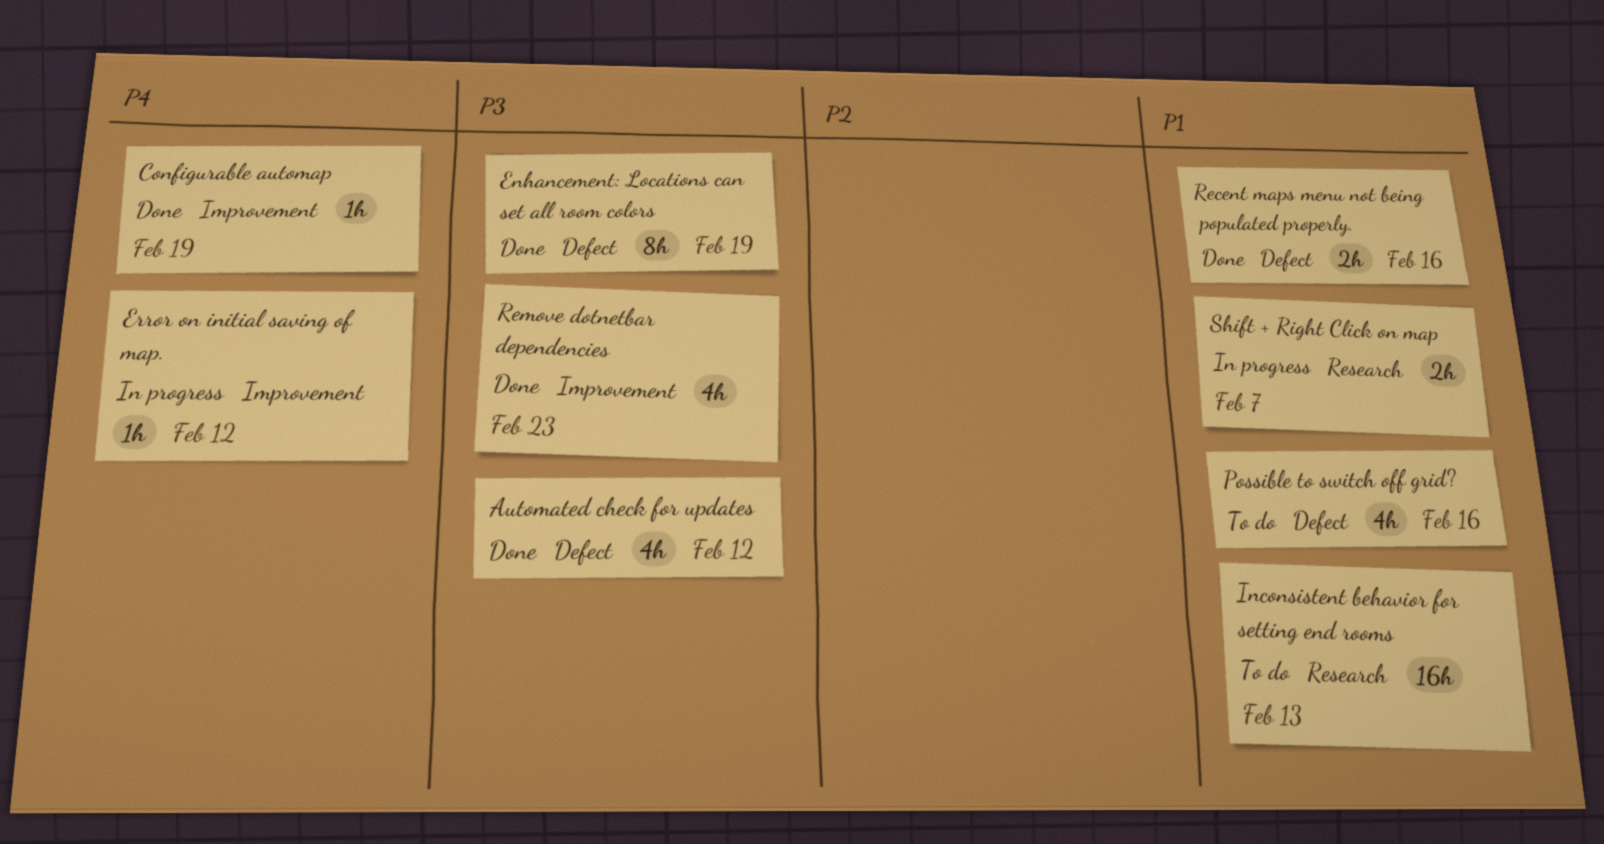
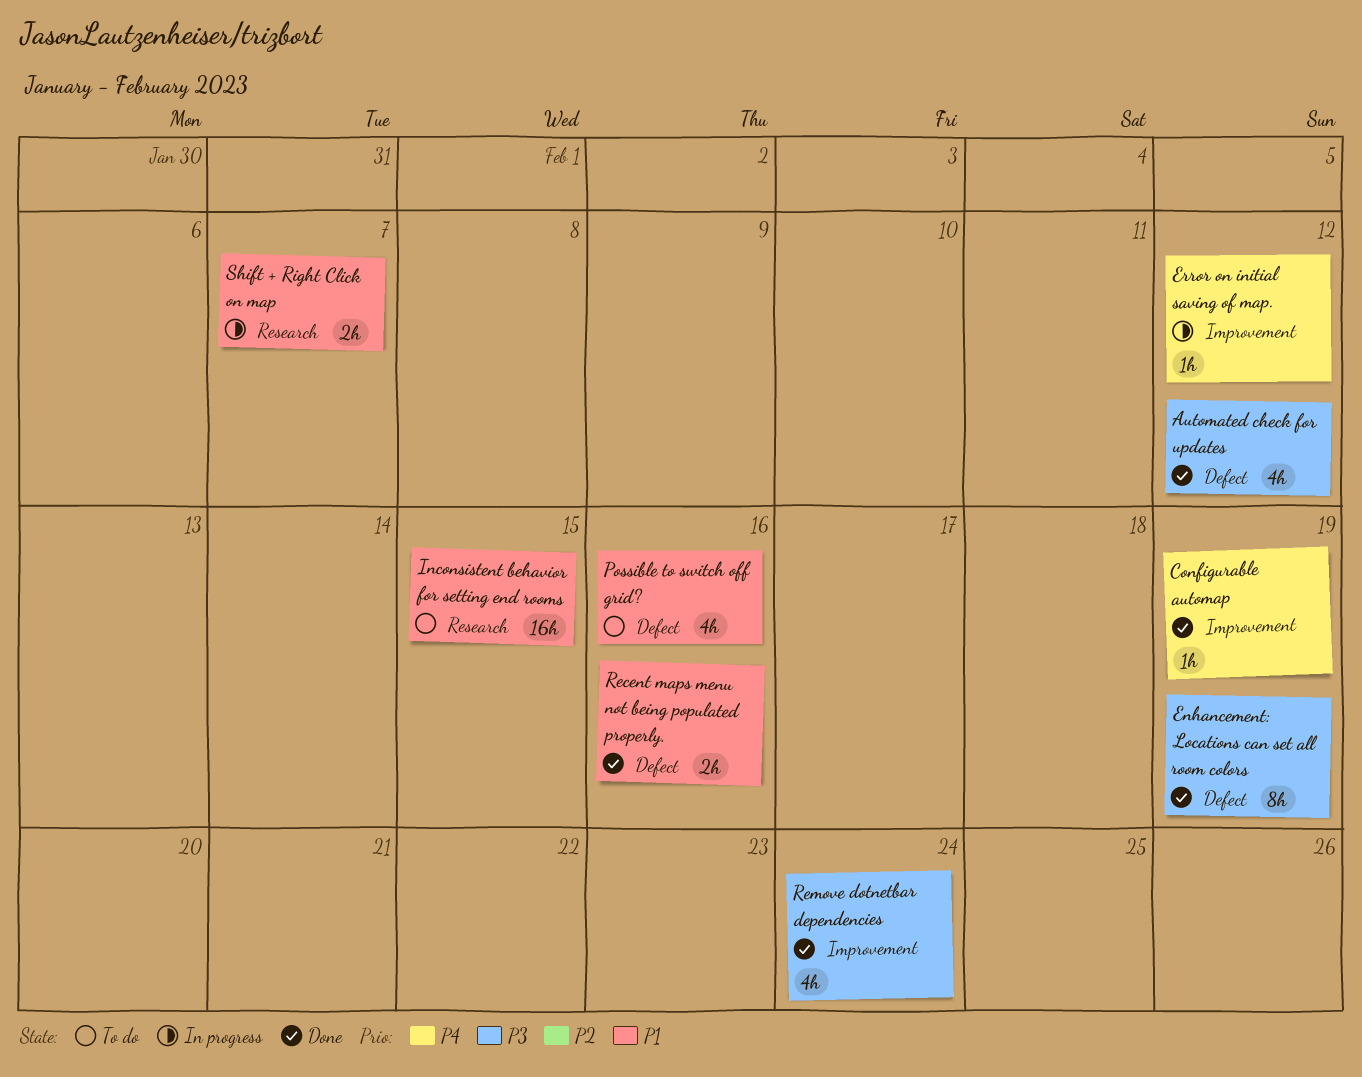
Inconsistent behavior for setting end rooms, due: Feb 13 -> Feb 15
Remove dotnetbar dependencies, due: Feb 23 -> Feb 24

